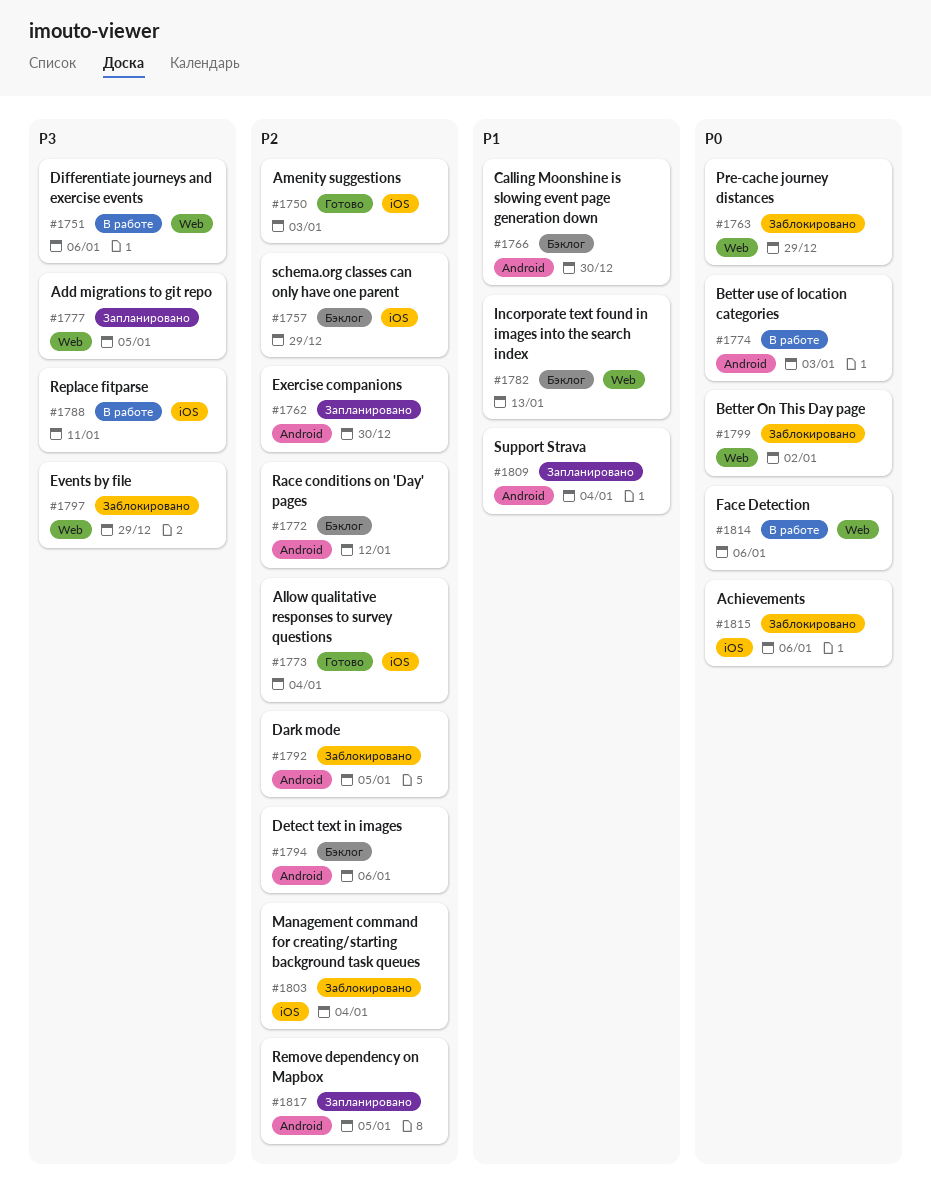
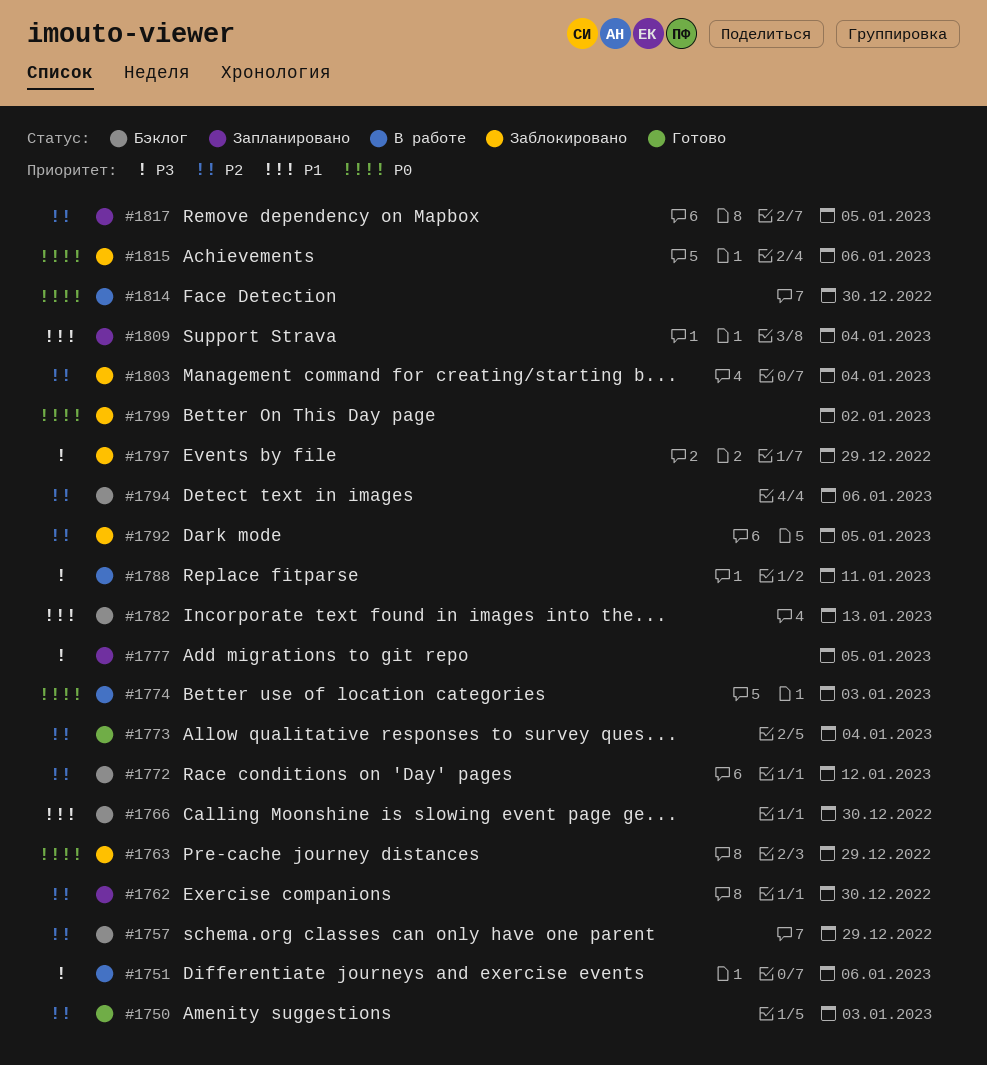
#1814, due: Jan 6 -> Dec 30

